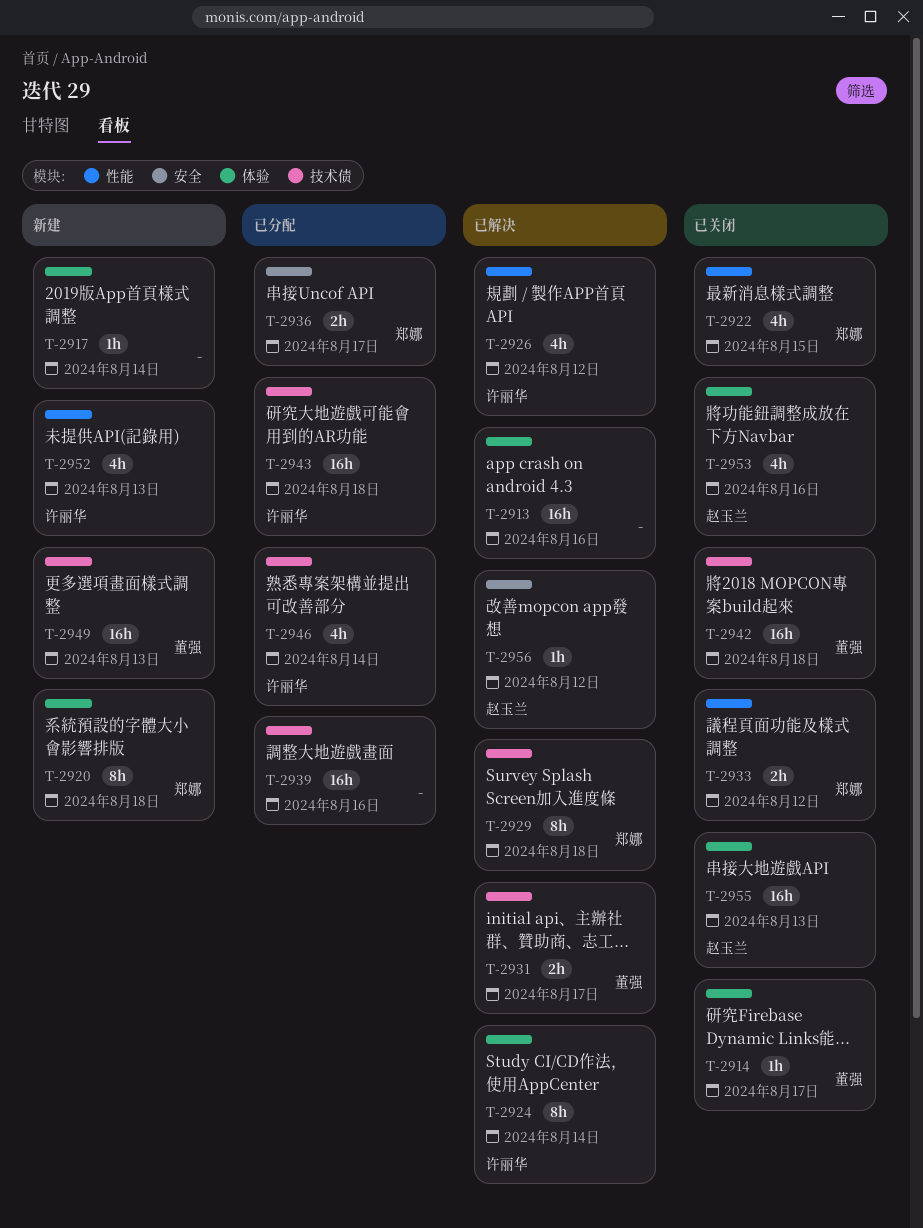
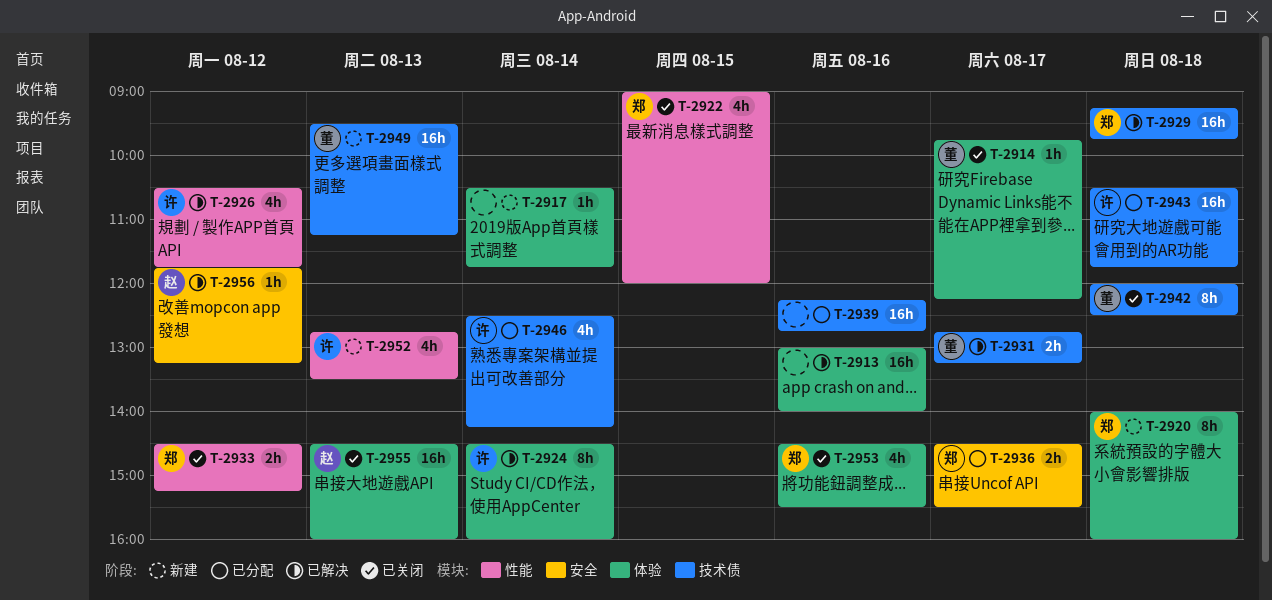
T-2929, estimate: 8h -> 16h
T-2942, estimate: 16h -> 8h
T-2953, owner: 赵玉兰 -> 郑娜

